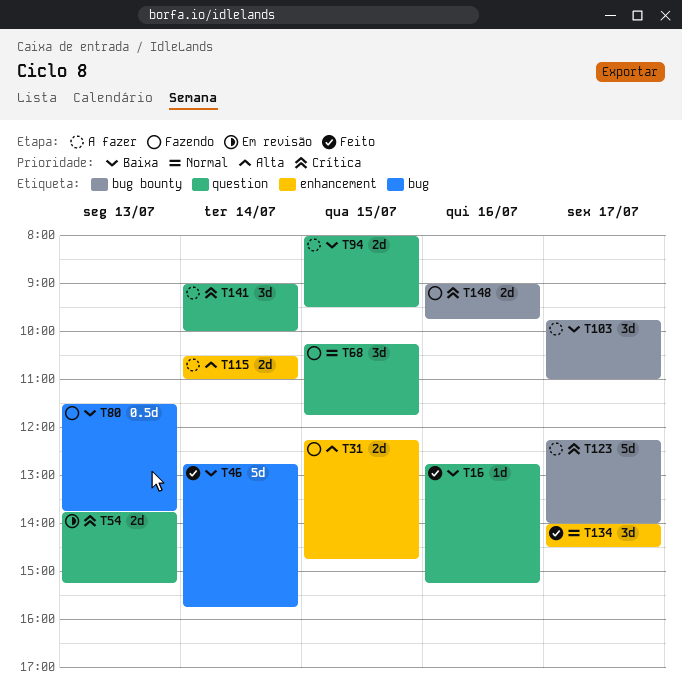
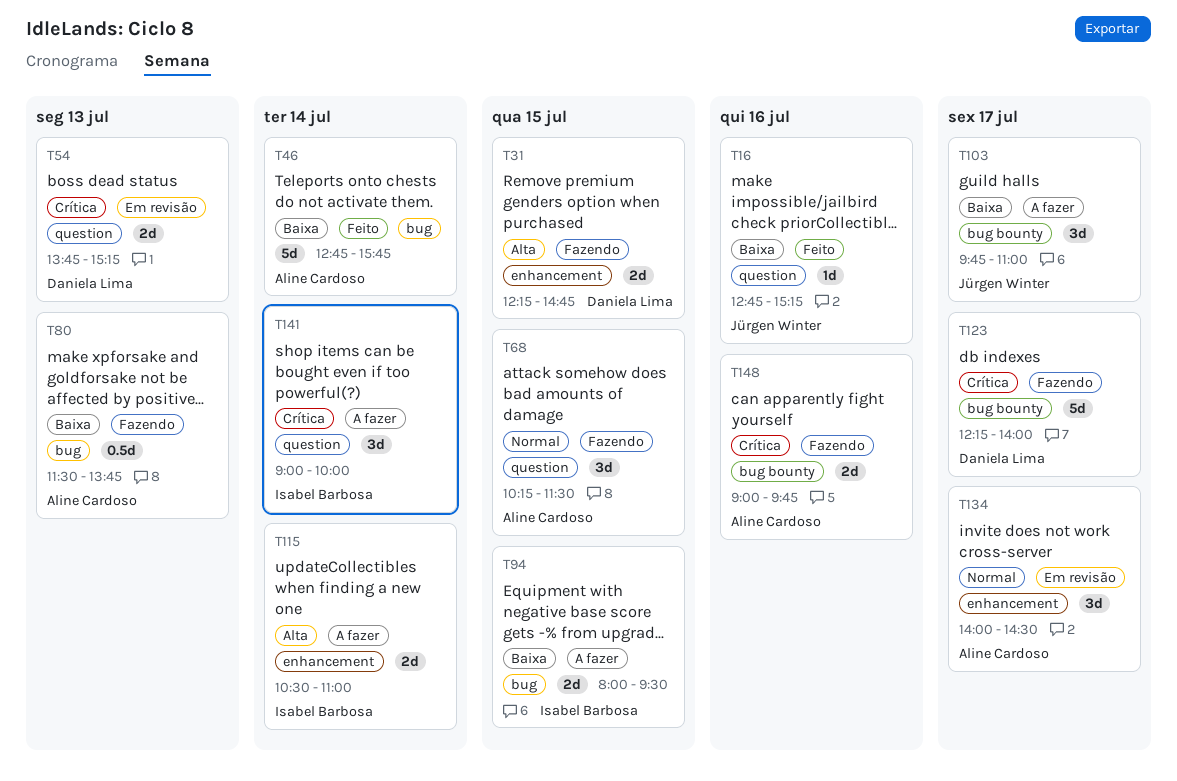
T68, ends: 11:45 -> 11:30
T94, label: question -> bug
T123, status: A fazer -> Fazendo
T134, status: Feito -> Em revisão

